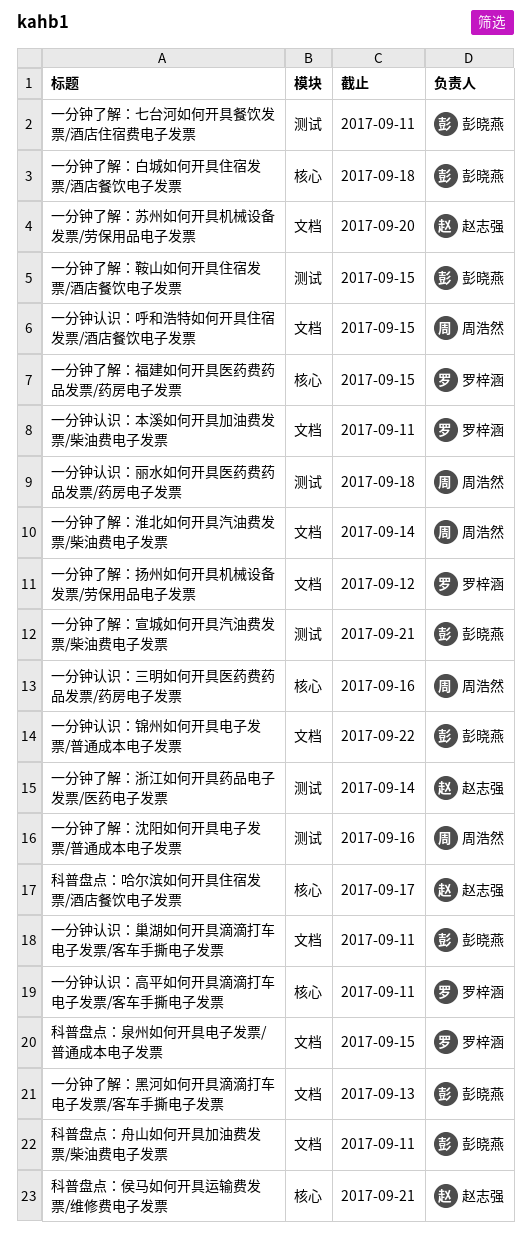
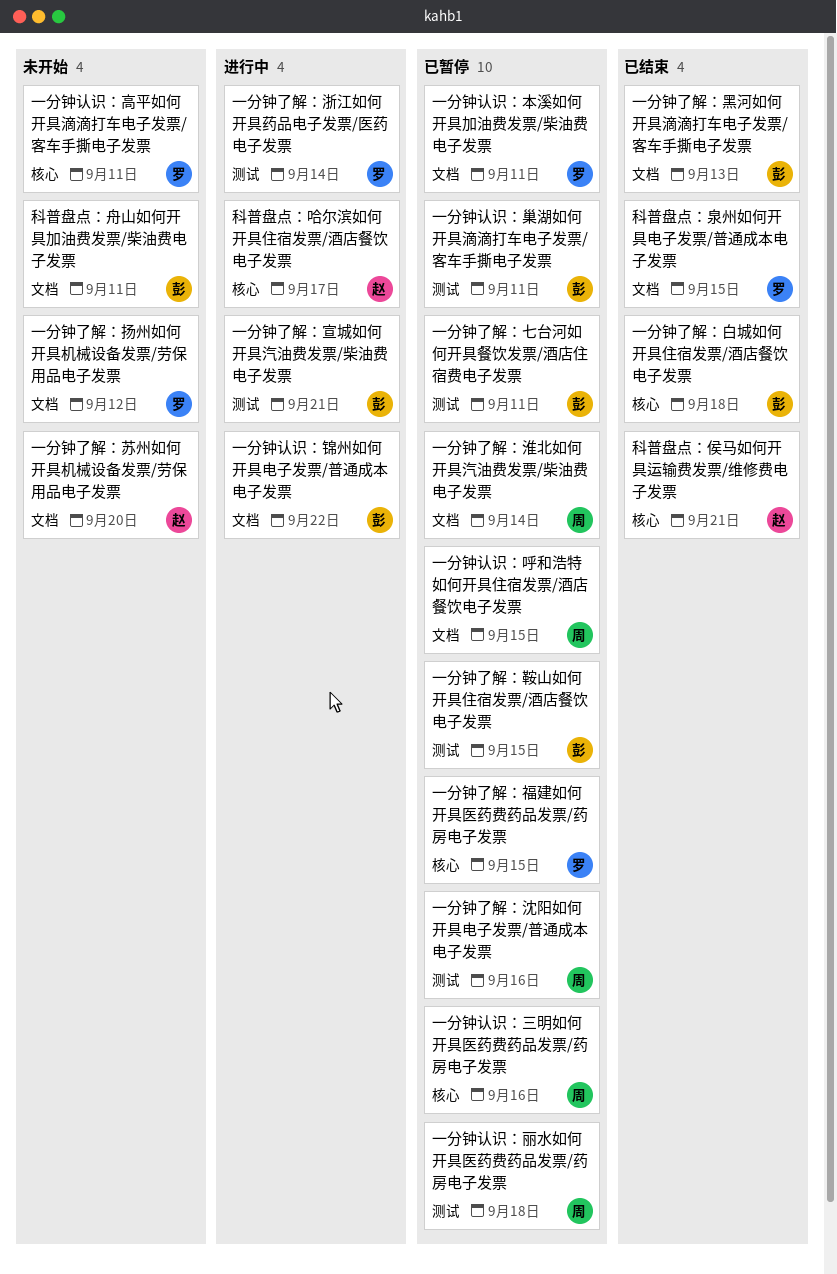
一分钟了解：浙江如何开具药品电子发票/医药电子发票, owner: 赵志强 -> 罗梓涵
一分钟认识：巢湖如何开具滴滴打车电子发票/客车手撕电子发票, label: 文档 -> 测试

